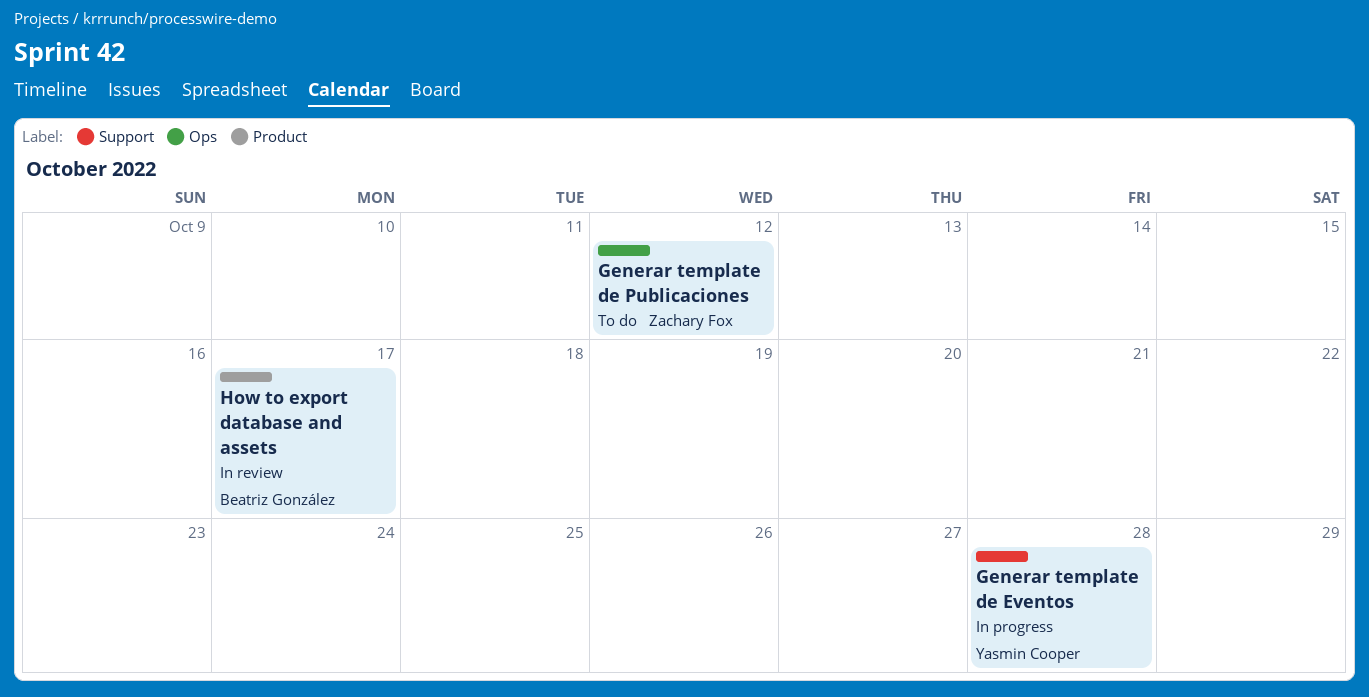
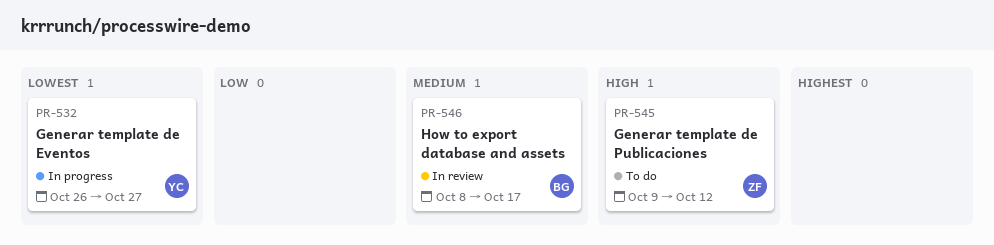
Generar template de Eventos, due: Oct 28 -> Oct 27

